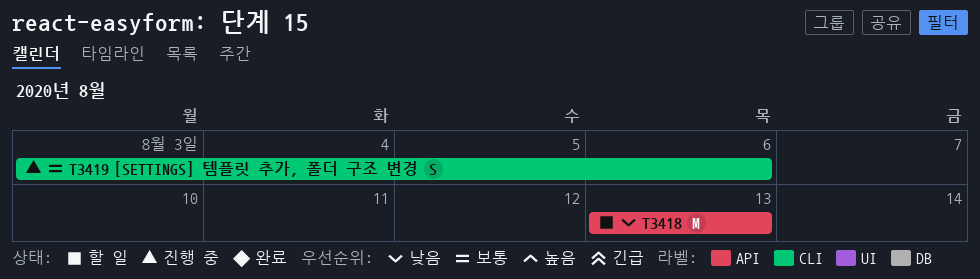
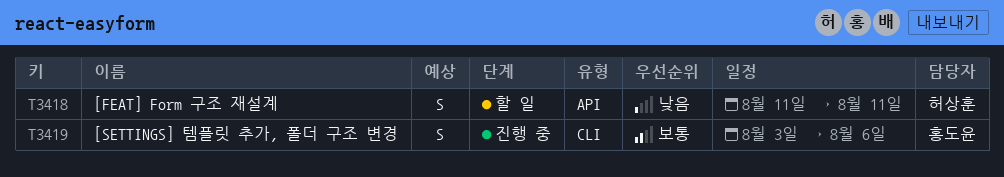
T3418, estimate: M -> S
T3418, start: Aug 13 -> Aug 11
T3418, due: Aug 13 -> Aug 11

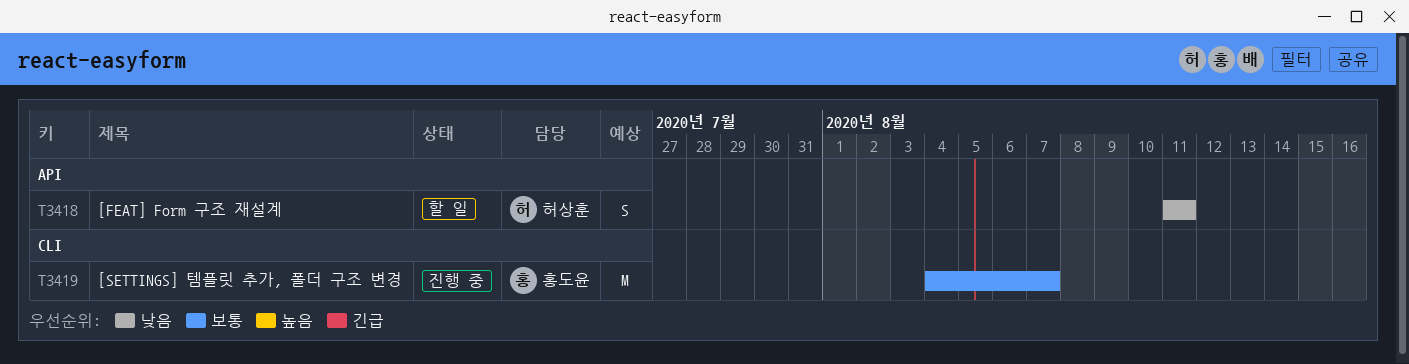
T3419, estimate: S -> M
T3419, start: Aug 3 -> Aug 4
T3419, due: Aug 6 -> Aug 7

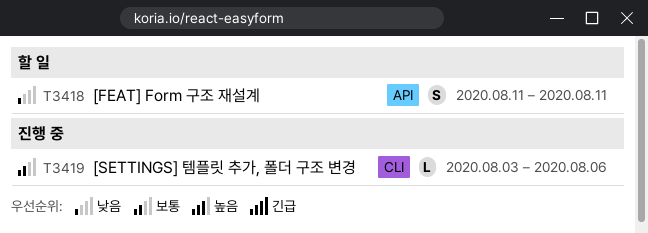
T3419, estimate: M -> L
T3419, start: Aug 4 -> Aug 3
T3419, due: Aug 7 -> Aug 6

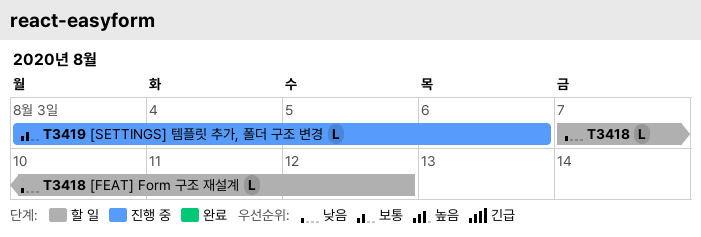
T3418, estimate: S -> L
T3418, start: Aug 11 -> Aug 7
T3418, due: Aug 11 -> Aug 12

